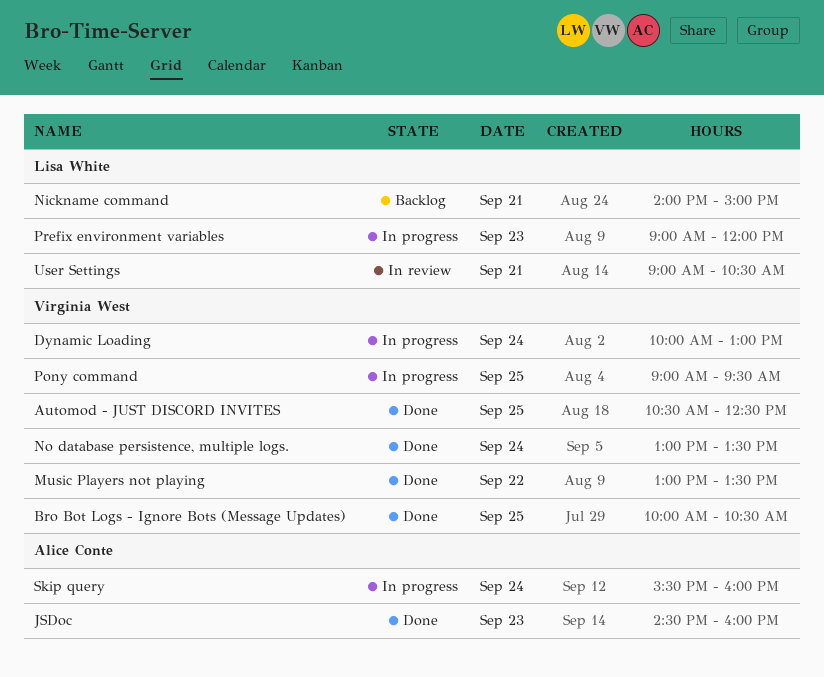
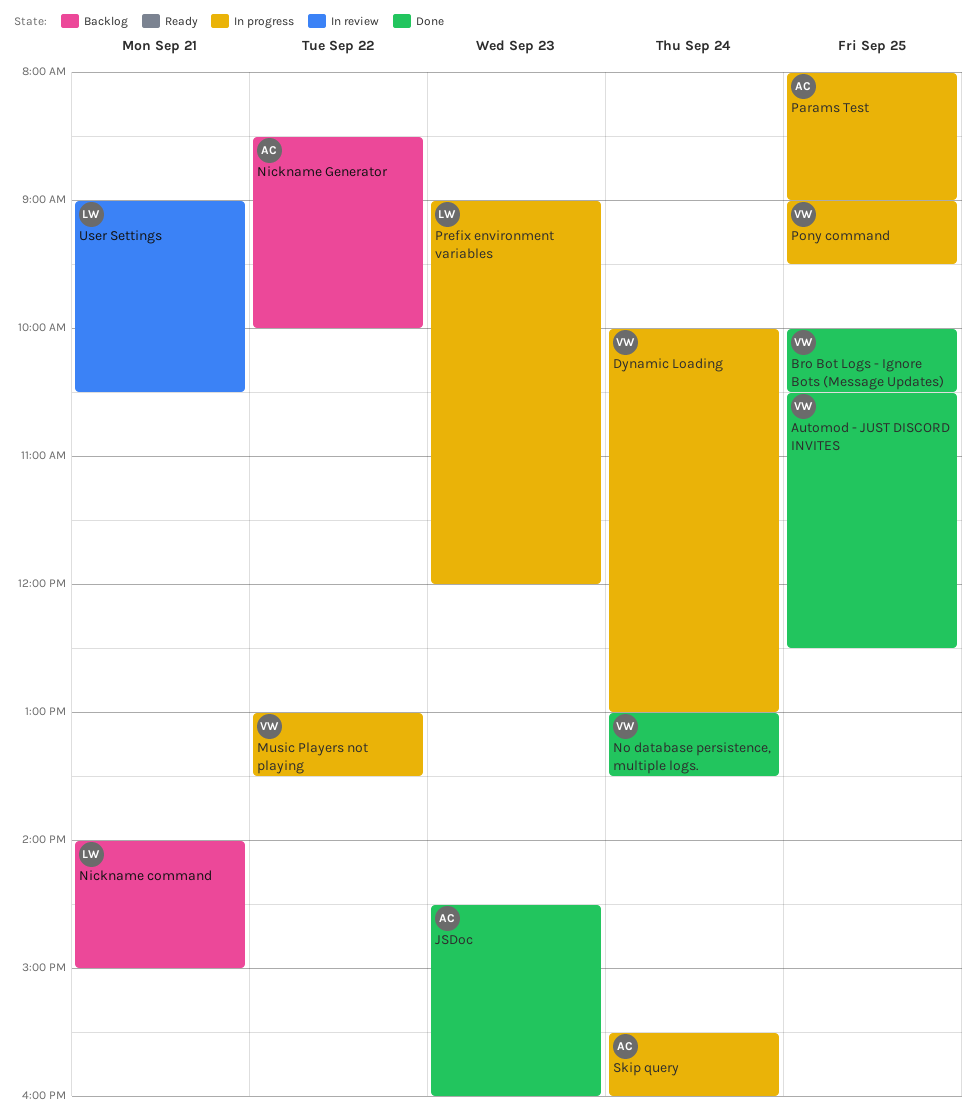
Music Players not playing, status: Done -> In progress
Nickname Generator: none -> present
Params Test: none -> present

